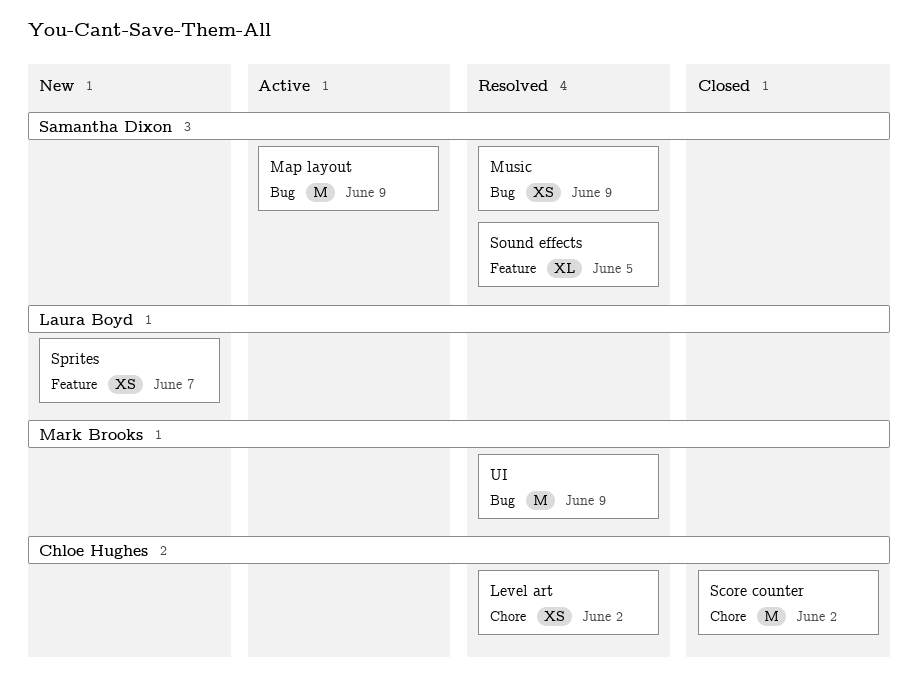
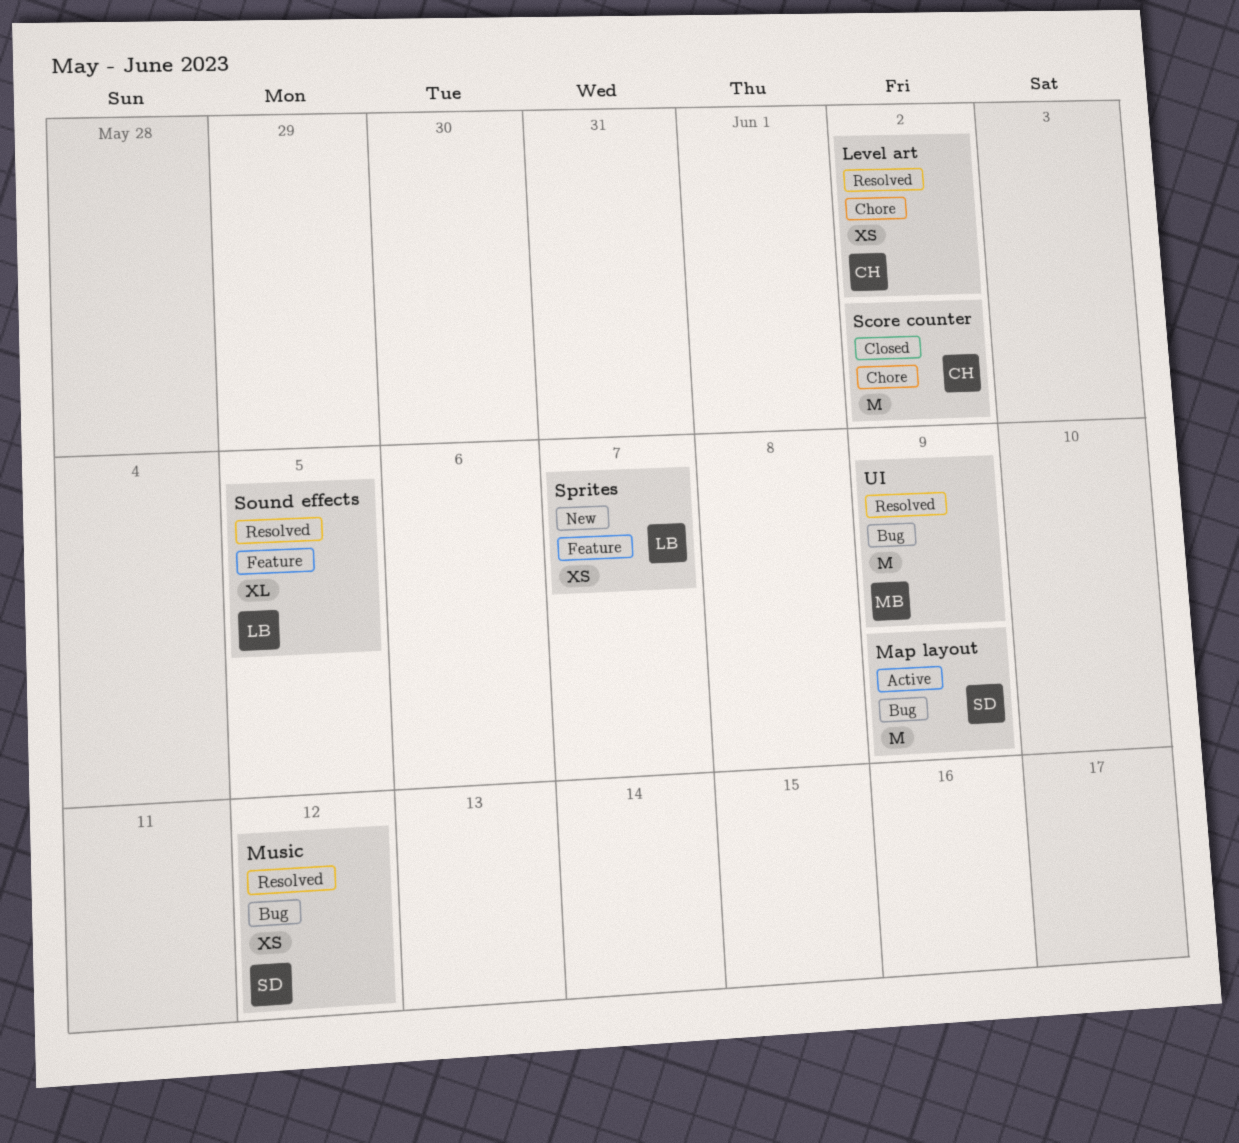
Music, due: Jun 9 -> Jun 12
Sound effects, owner: Samantha Dixon -> Laura Boyd

